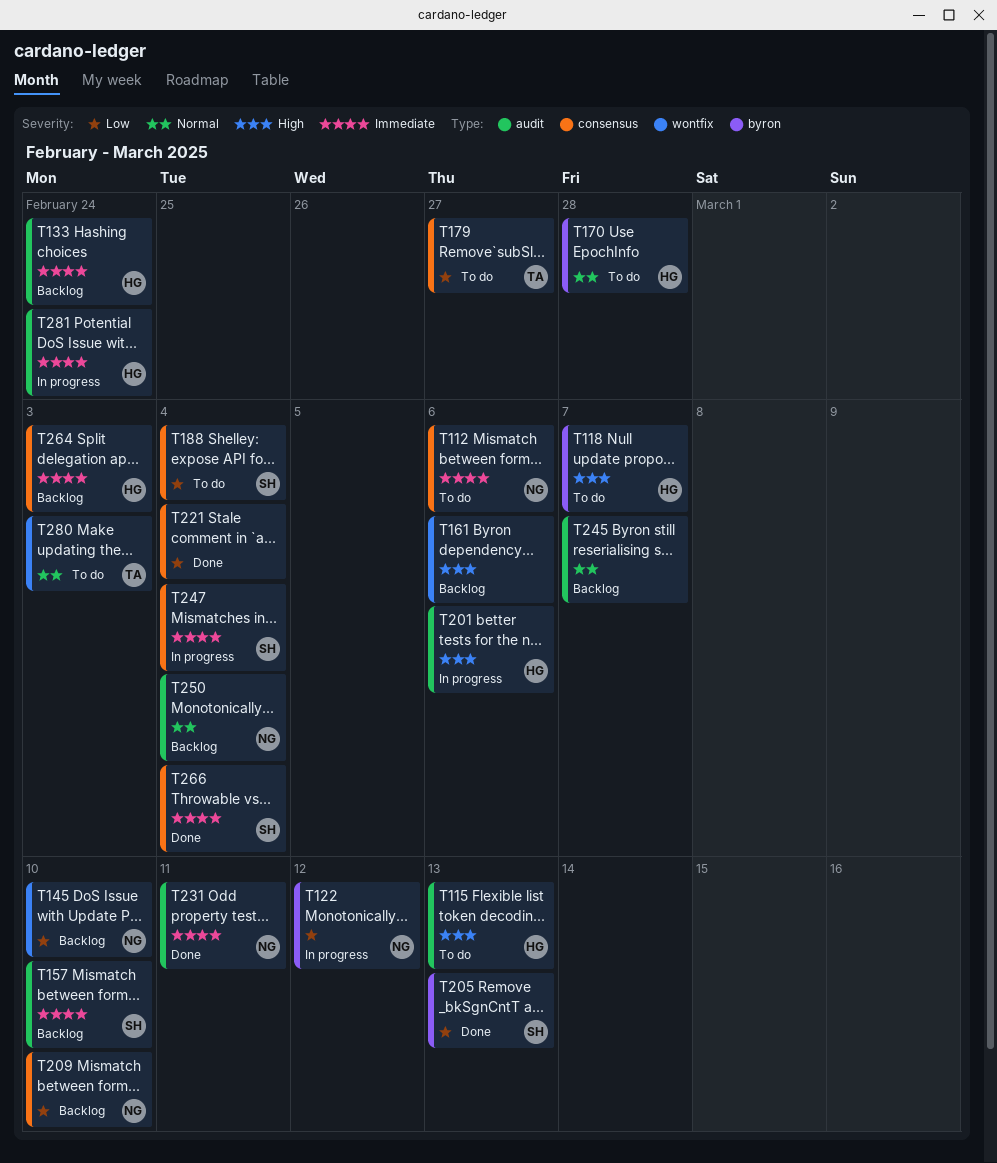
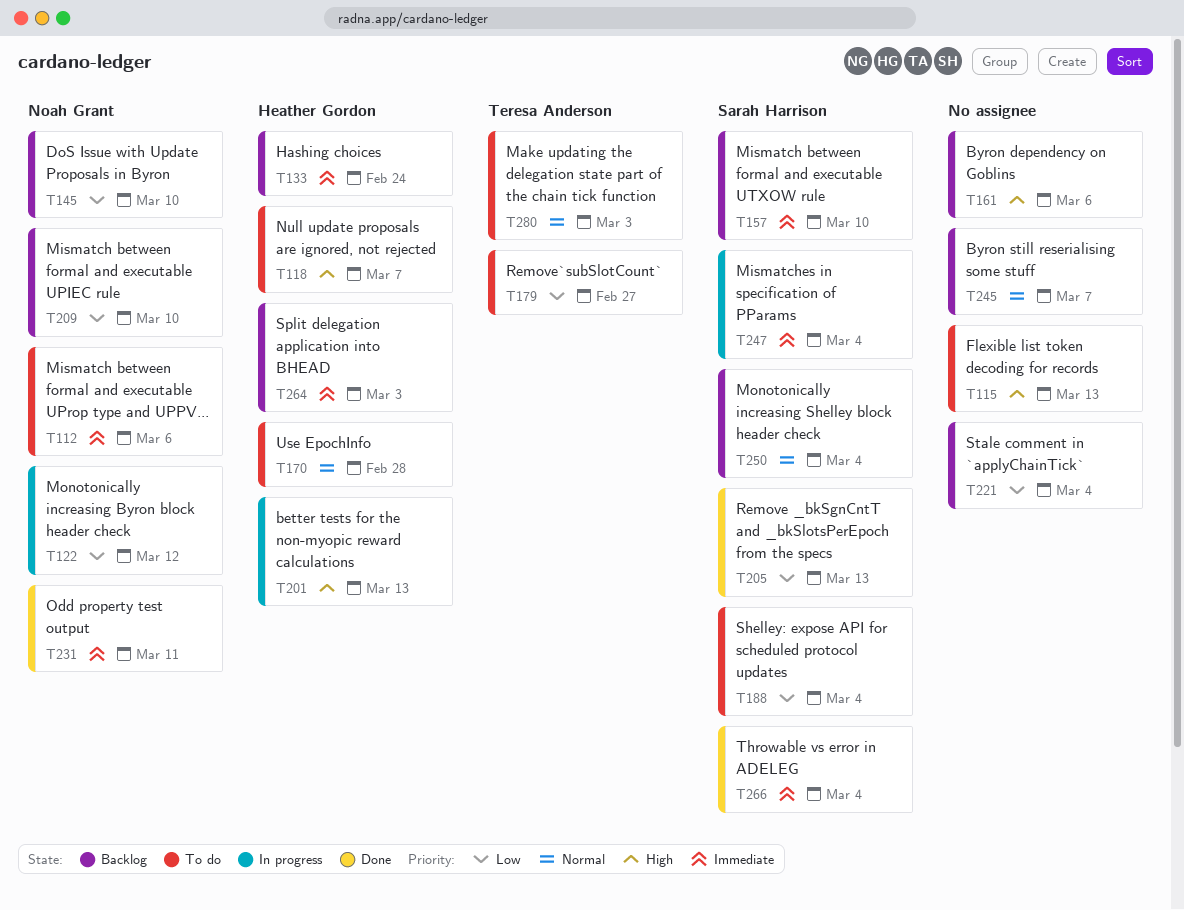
T115, owner: Heather Gordon -> none
T201, due: Mar 6 -> Mar 13
T221, status: Done -> Backlog
T250, owner: Noah Grant -> Sarah Harrison
T281: present -> none

